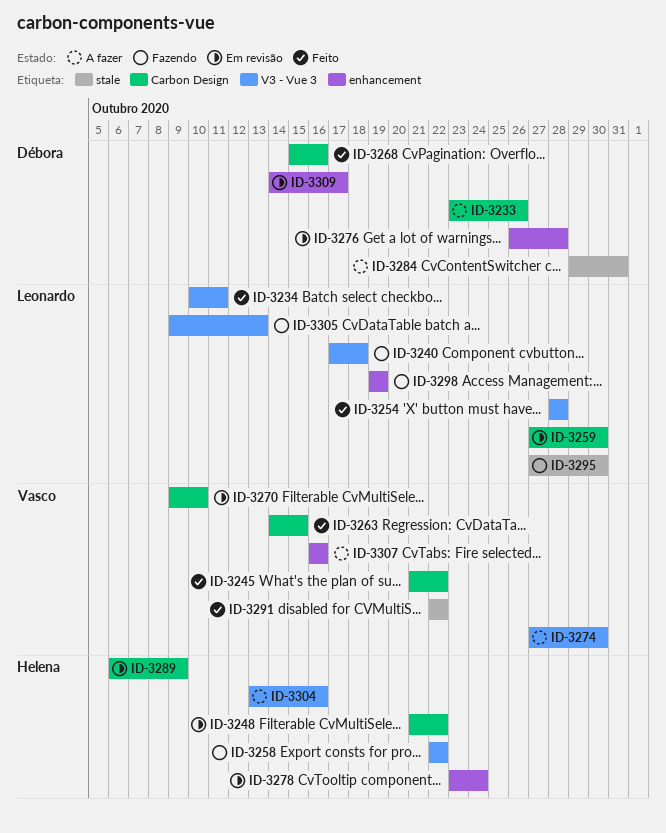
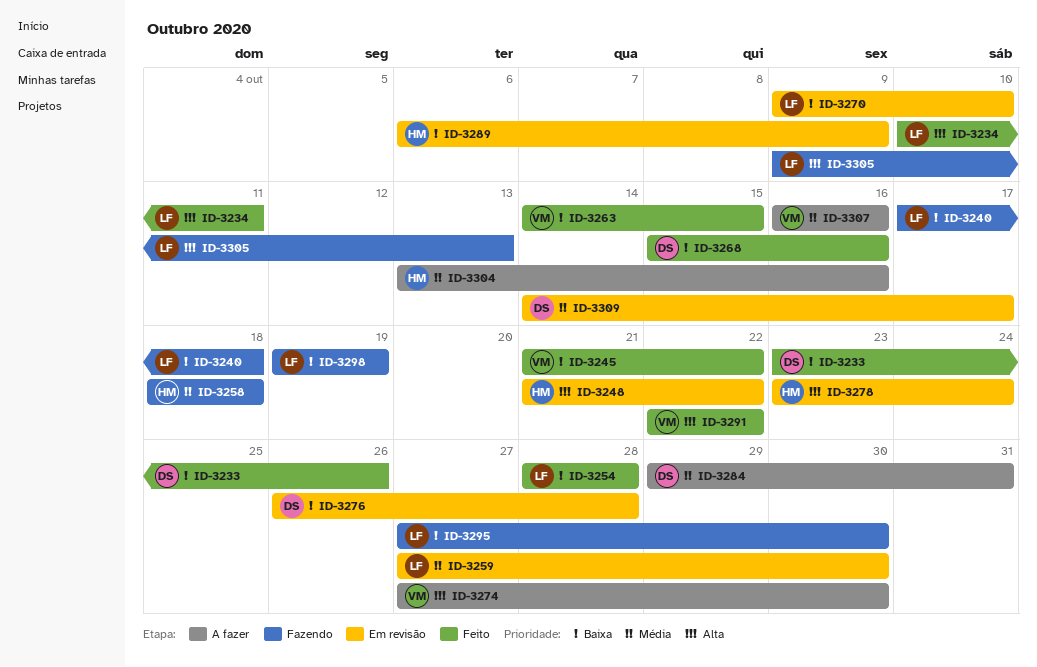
ID-3233, status: A fazer -> Feito
ID-3258, start: Oct 22 -> Oct 18
ID-3258, due: Oct 22 -> Oct 18
ID-3270, owner: Vasco -> Leonardo

